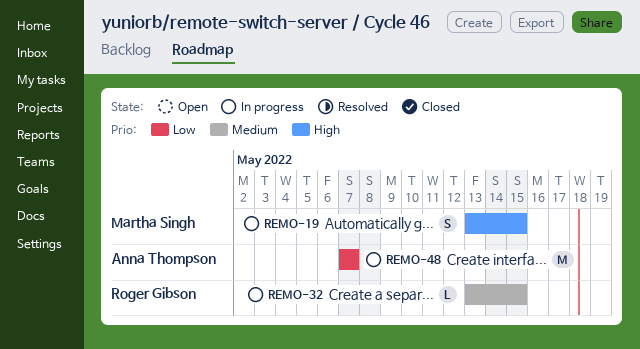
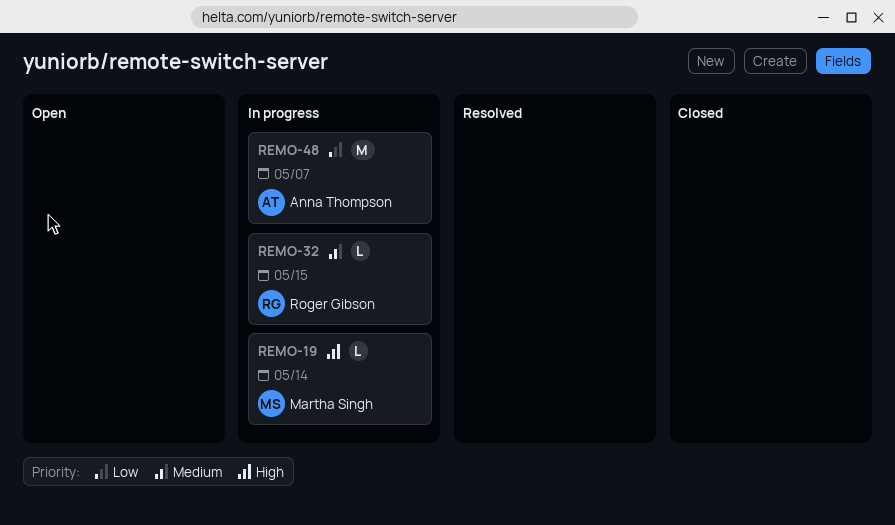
REMO-19, estimate: S -> L
REMO-19, due: May 15 -> May 14

